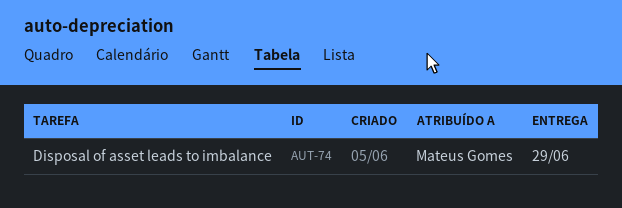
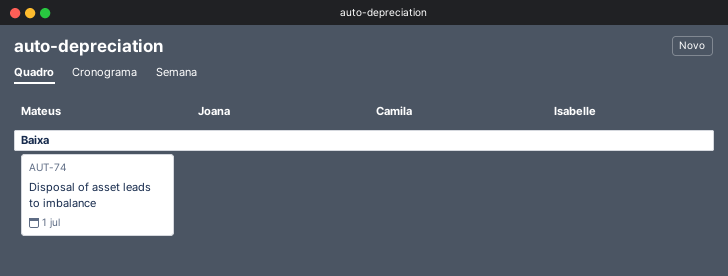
AUT-74, due: Jun 29 -> Jul 1

